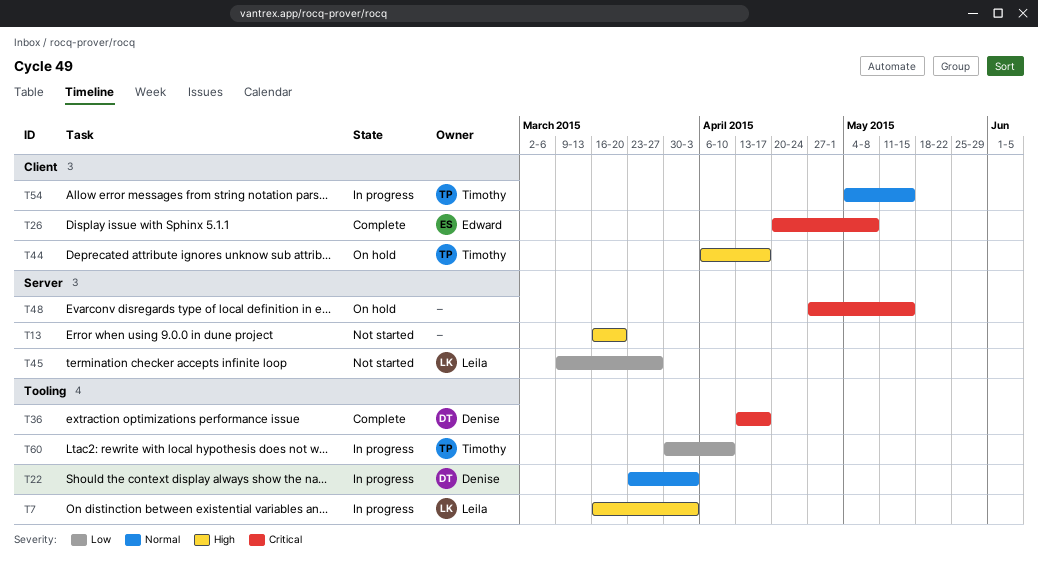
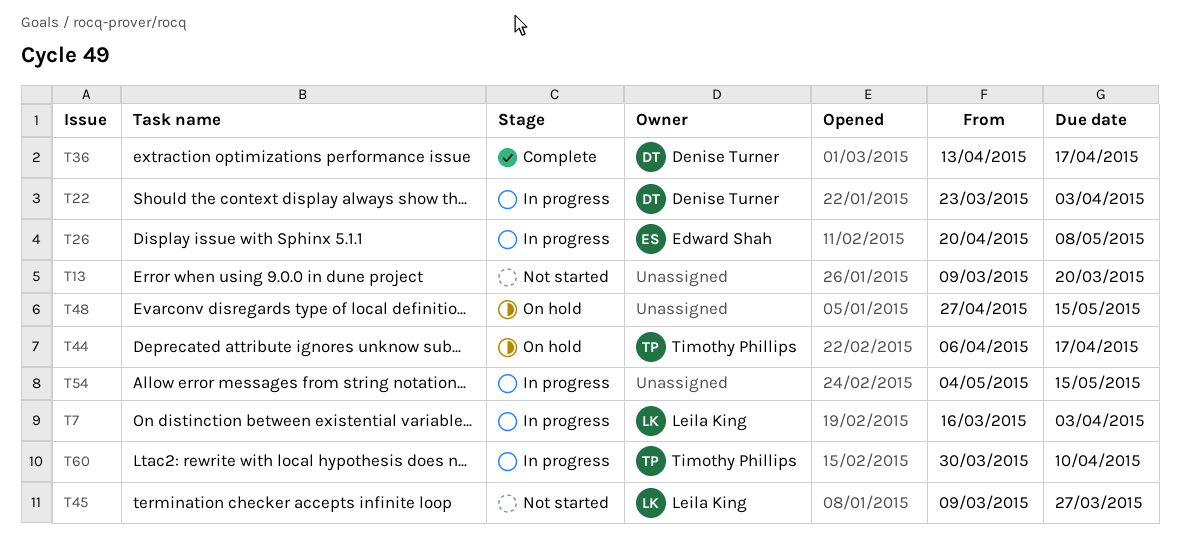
T13, start: Mar 16 -> Mar 9
T26, status: Complete -> In progress
T54, owner: Timothy Phillips -> none

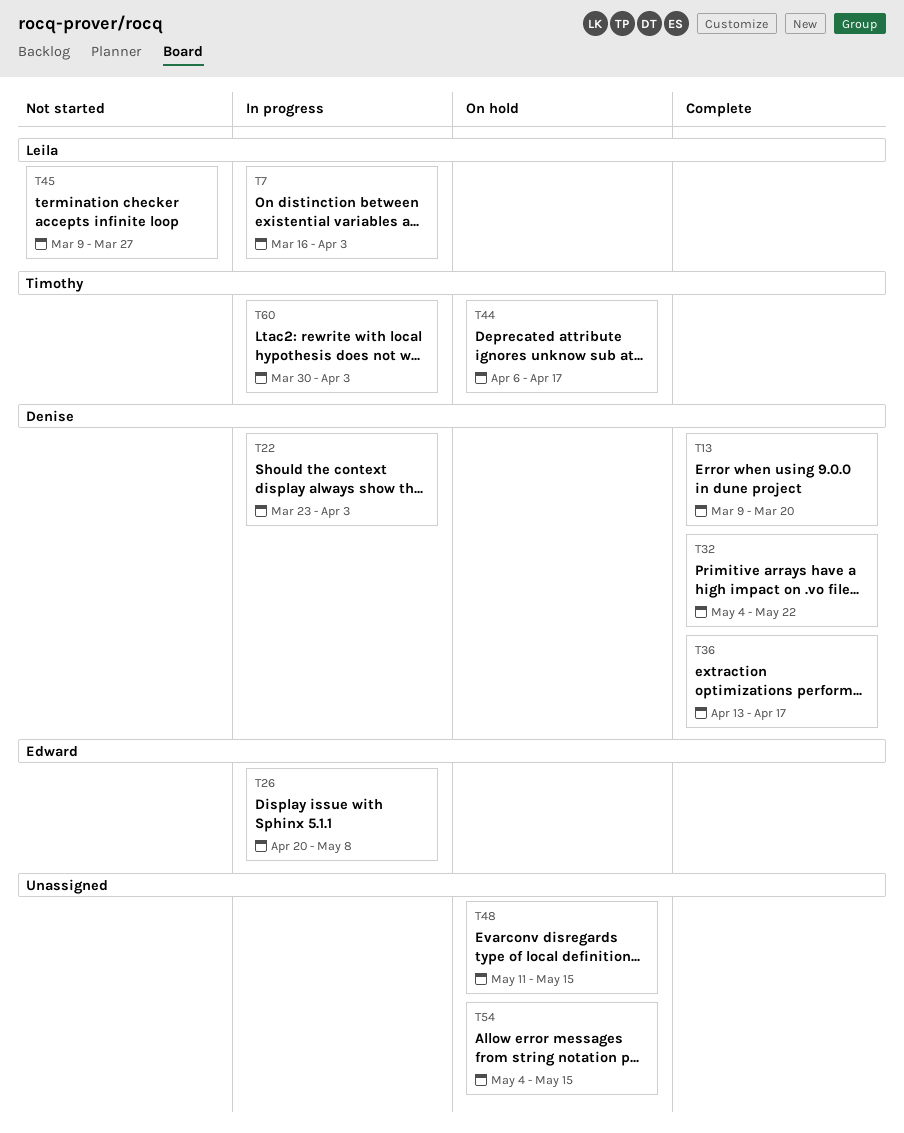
T13, status: Not started -> Complete
T13, owner: none -> Denise Turner
T32: none -> present
T48, start: Apr 27 -> May 11
T54, status: In progress -> On hold
T60, due: Apr 10 -> Apr 3

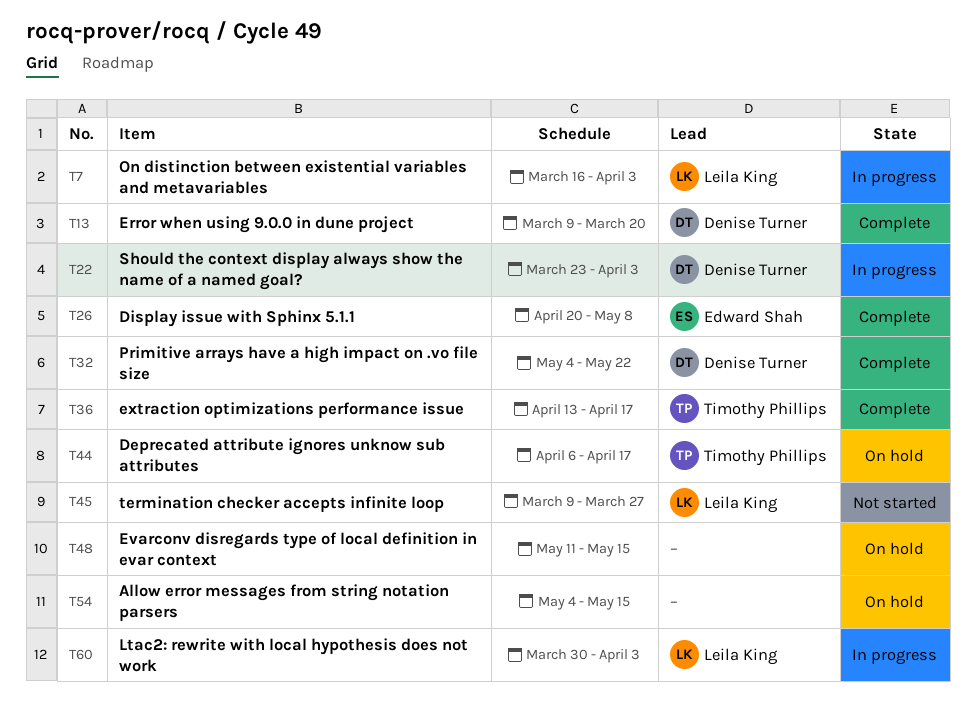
T26, status: In progress -> Complete
T36, owner: Denise Turner -> Timothy Phillips
T60, owner: Timothy Phillips -> Leila King

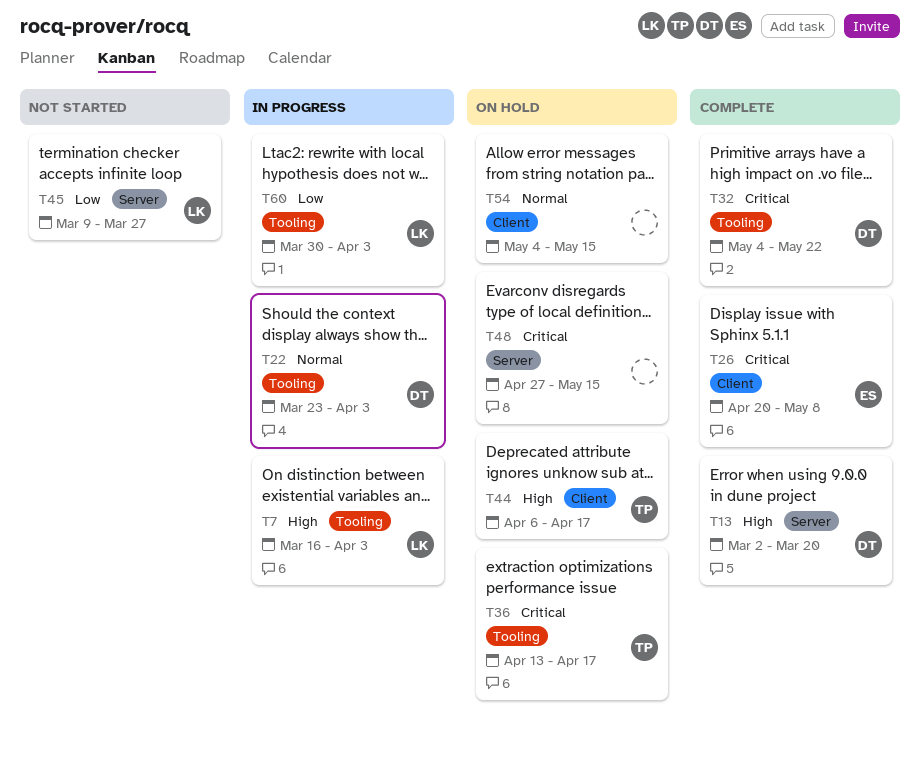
T13, start: Mar 9 -> Mar 2
T36, status: Complete -> On hold
T48, start: May 11 -> Apr 27

